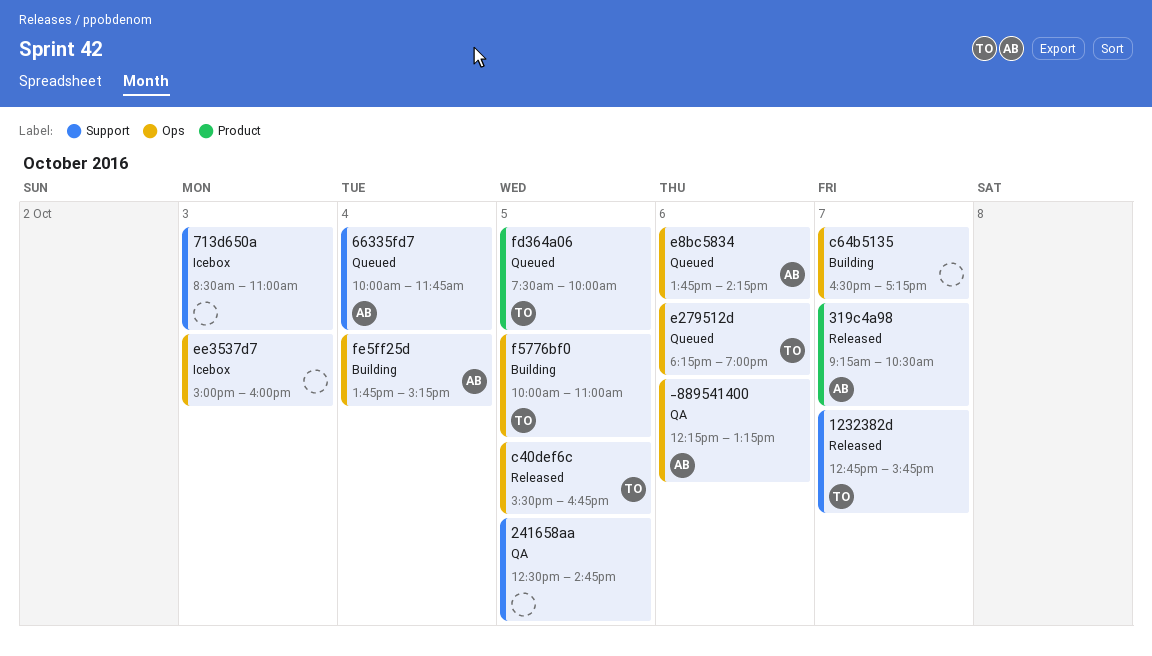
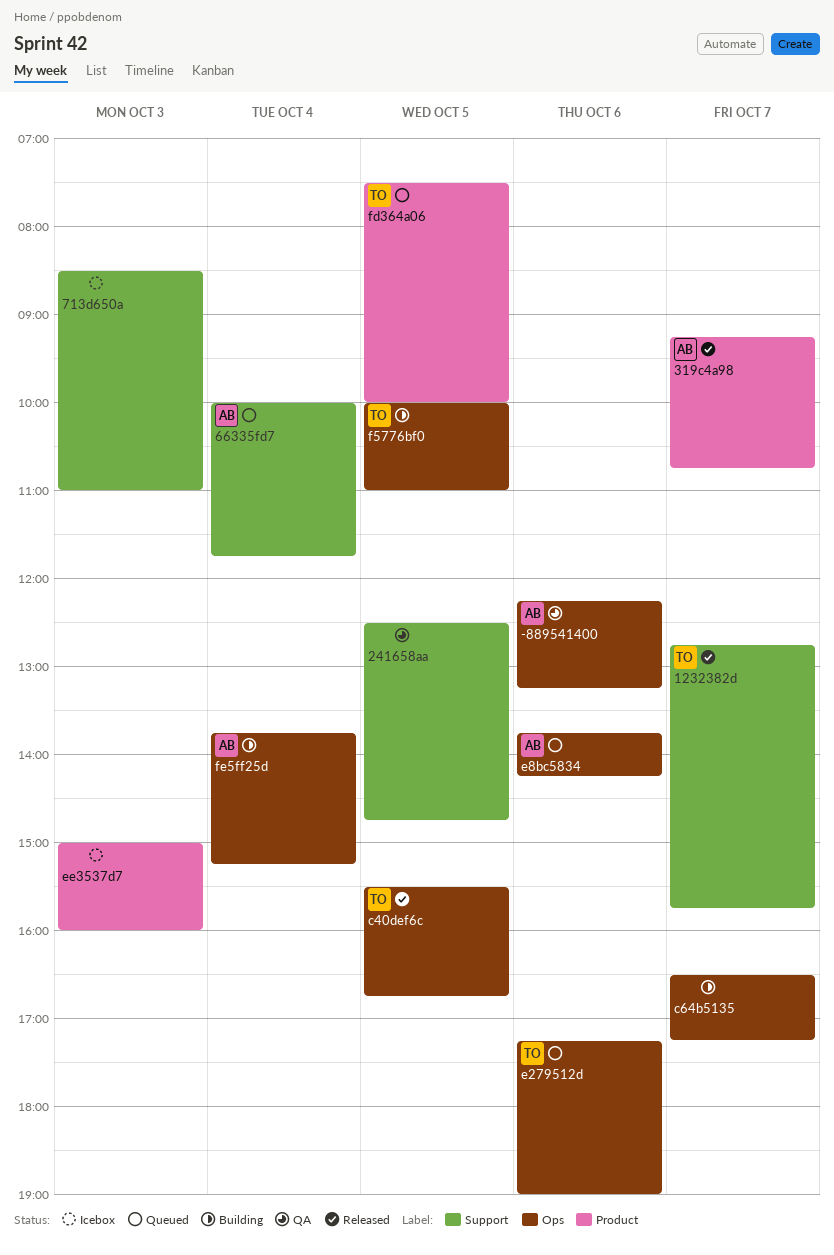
319c4a98, ends: 10:30 -> 10:45
e279512d, begins: 18:15 -> 17:15
ee3537d7, label: Ops -> Product

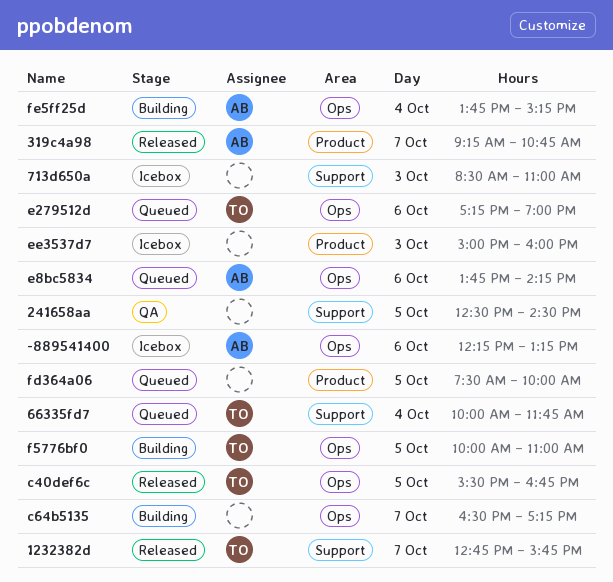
-889541400, status: QA -> Icebox
241658aa, ends: 14:45 -> 14:30
66335fd7, owner: AB -> TO
fd364a06, owner: TO -> none

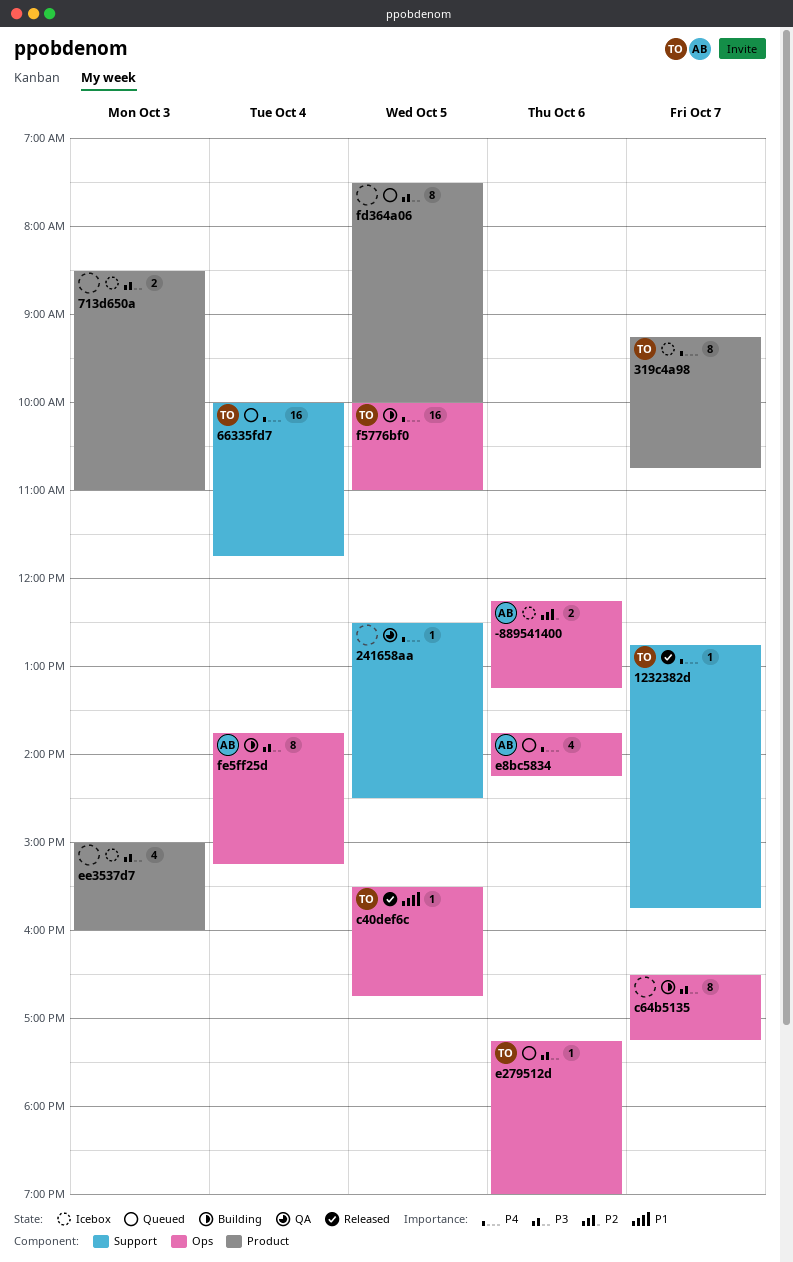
319c4a98, status: Released -> Icebox
319c4a98, owner: AB -> TO
713d650a, label: Support -> Product

